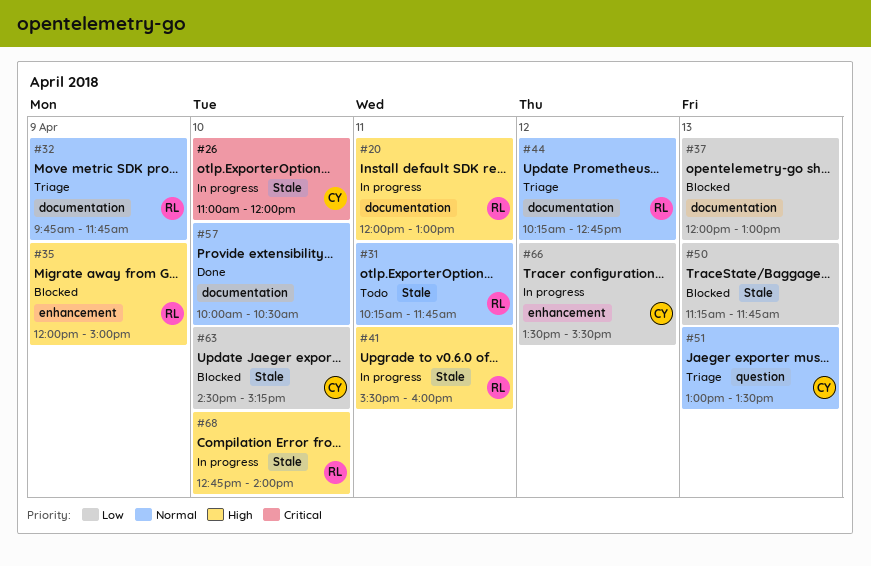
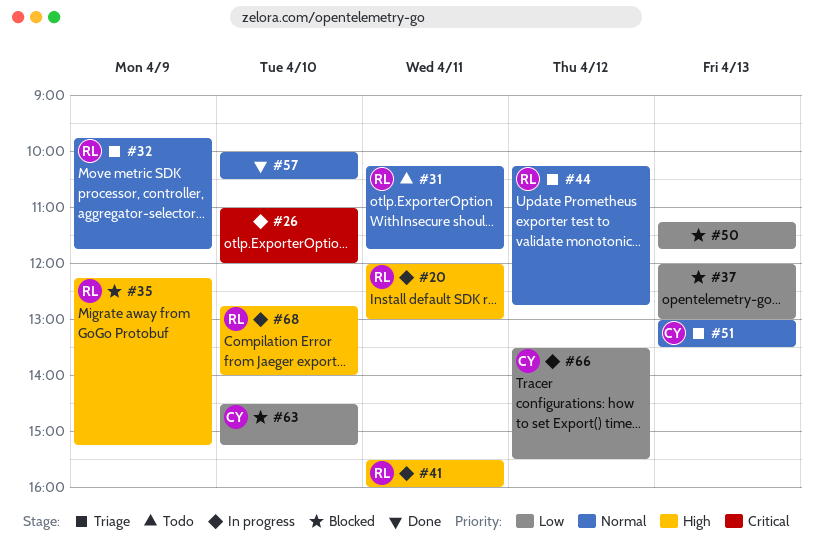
#26, owner: CY -> none
#35, begins: 12:00 -> 12:15
#35, ends: 15:00 -> 15:15

